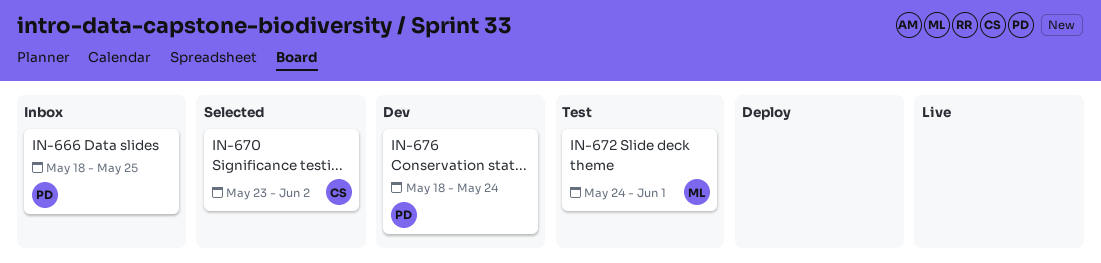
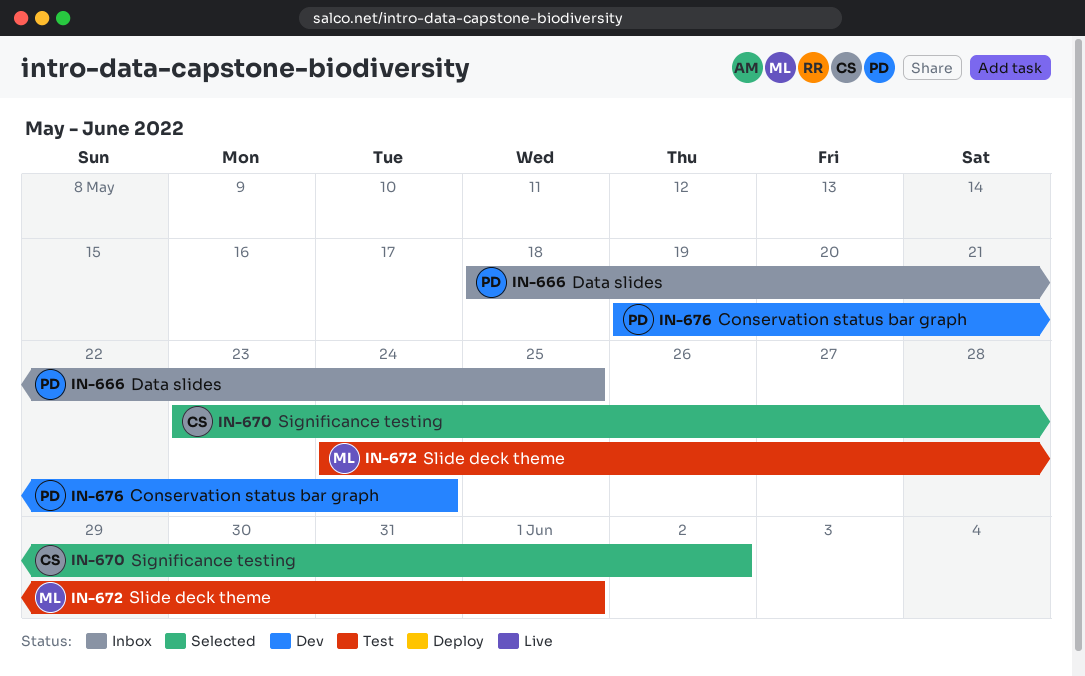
IN-676, start: May 18 -> May 19

